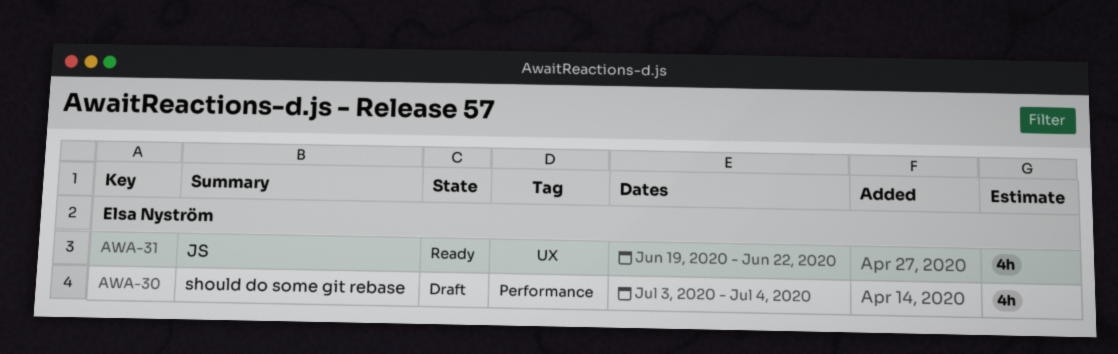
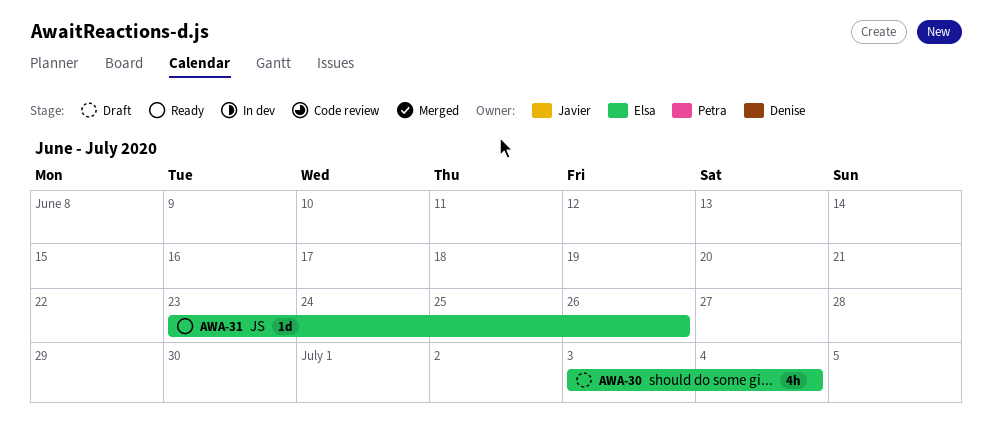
AWA-31, estimate: 4h -> 1d
AWA-31, start: Jun 19 -> Jun 23
AWA-31, due: Jun 22 -> Jun 26

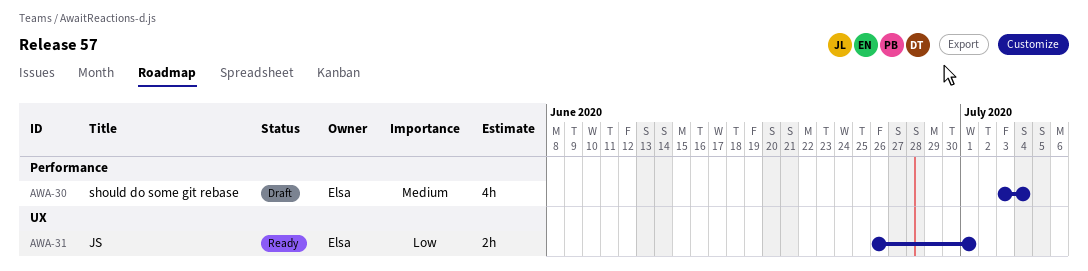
AWA-31, estimate: 1d -> 2h
AWA-31, start: Jun 23 -> Jun 26
AWA-31, due: Jun 26 -> Jul 1

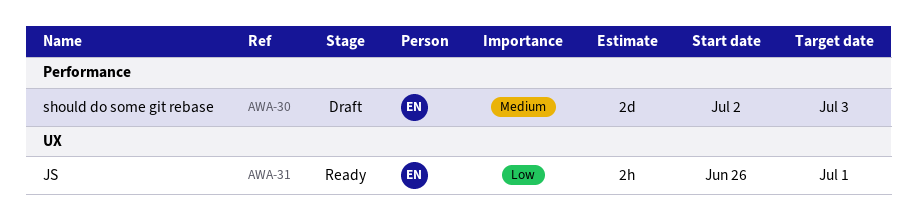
AWA-30, estimate: 4h -> 2d
AWA-30, start: Jul 3 -> Jul 2
AWA-30, due: Jul 4 -> Jul 3

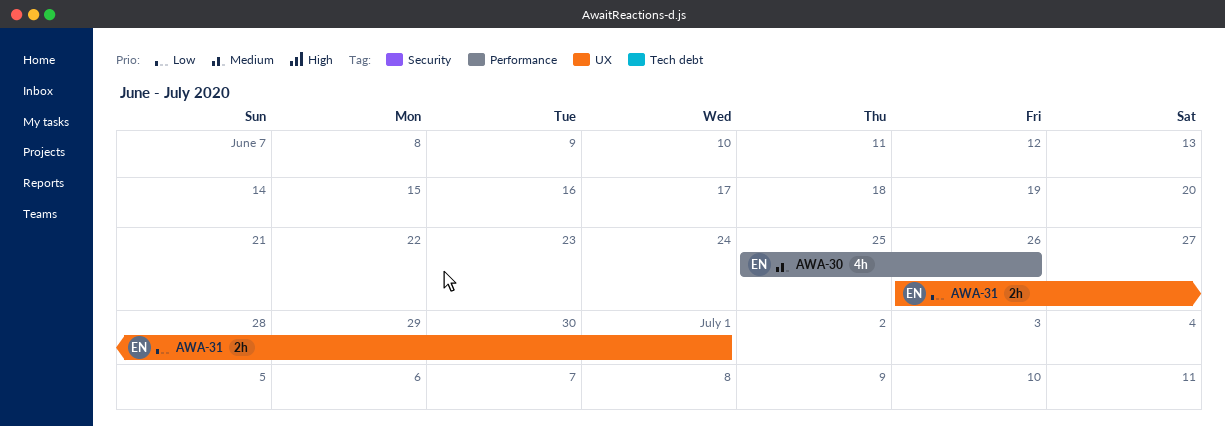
AWA-30, estimate: 2d -> 4h
AWA-30, start: Jul 2 -> Jun 25
AWA-30, due: Jul 3 -> Jun 26

